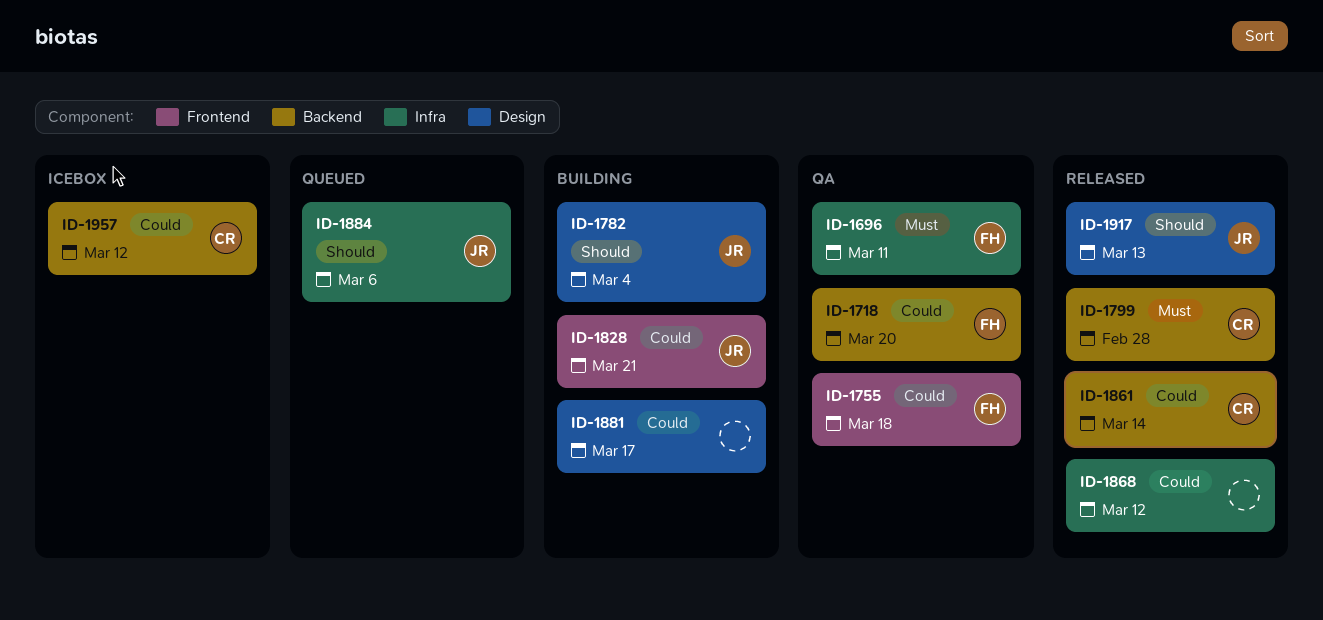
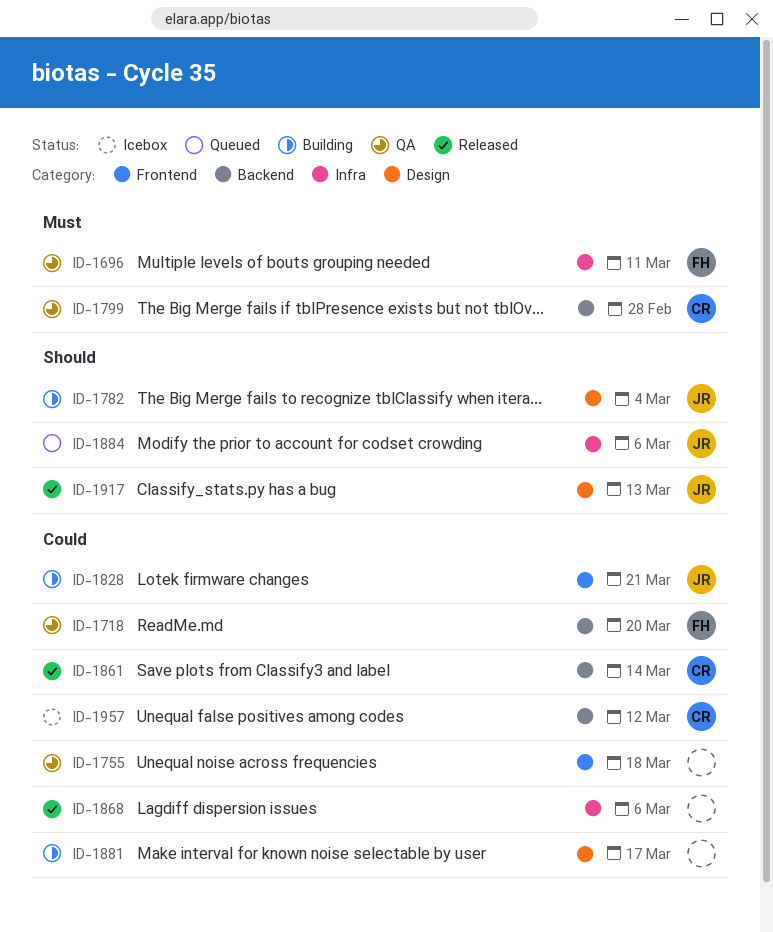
ID-1755, owner: FH -> none
ID-1799, status: Released -> QA
ID-1868, due: Mar 12 -> Mar 6

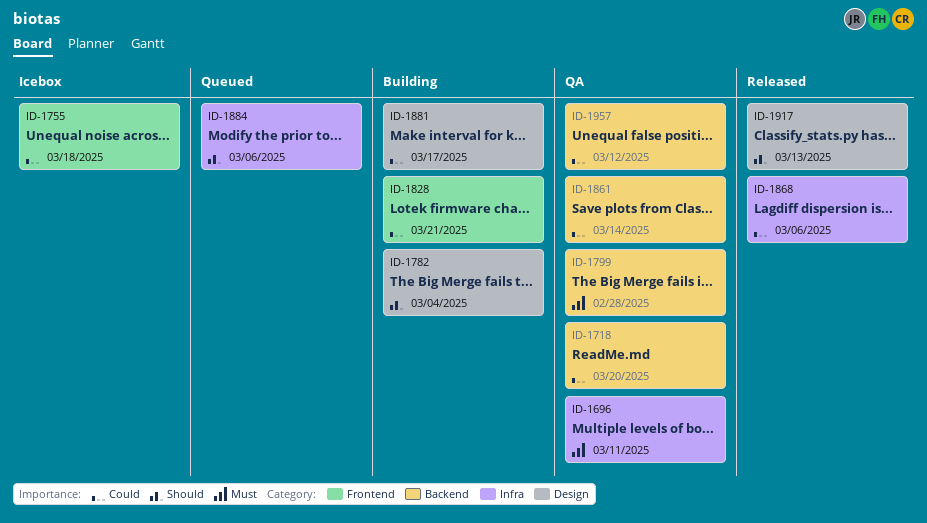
ID-1755, status: QA -> Icebox
ID-1861, status: Released -> QA
ID-1957, status: Icebox -> QA

